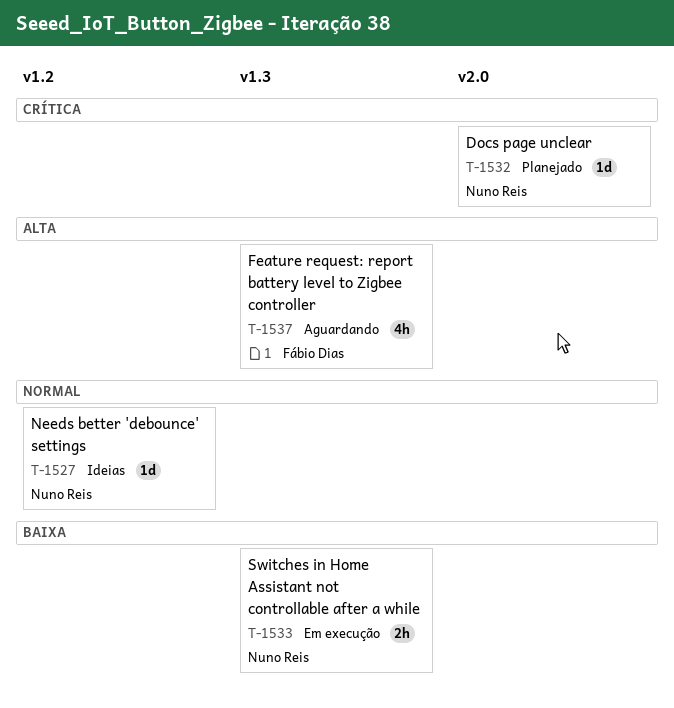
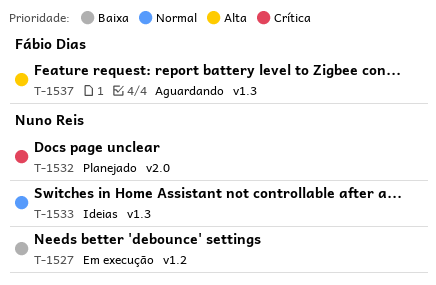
T-1527, status: Ideias -> Em execução
T-1527, priority: Normal -> Baixa
T-1533, status: Em execução -> Ideias
T-1533, priority: Baixa -> Normal

